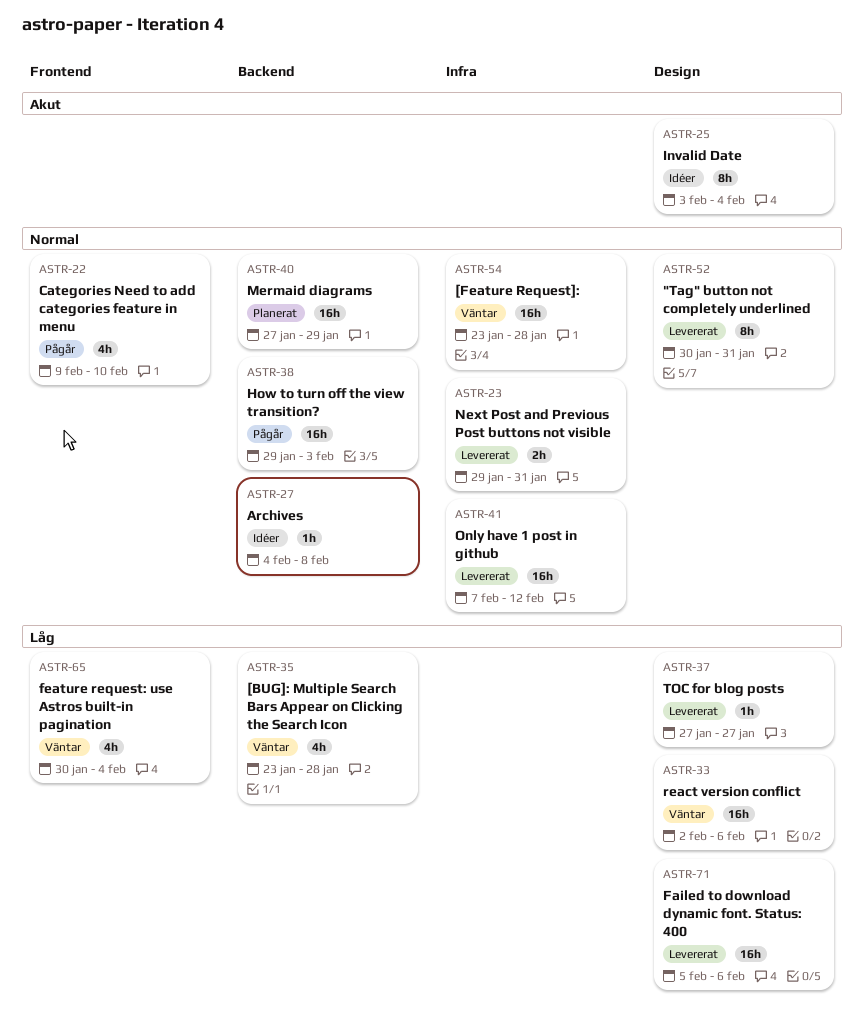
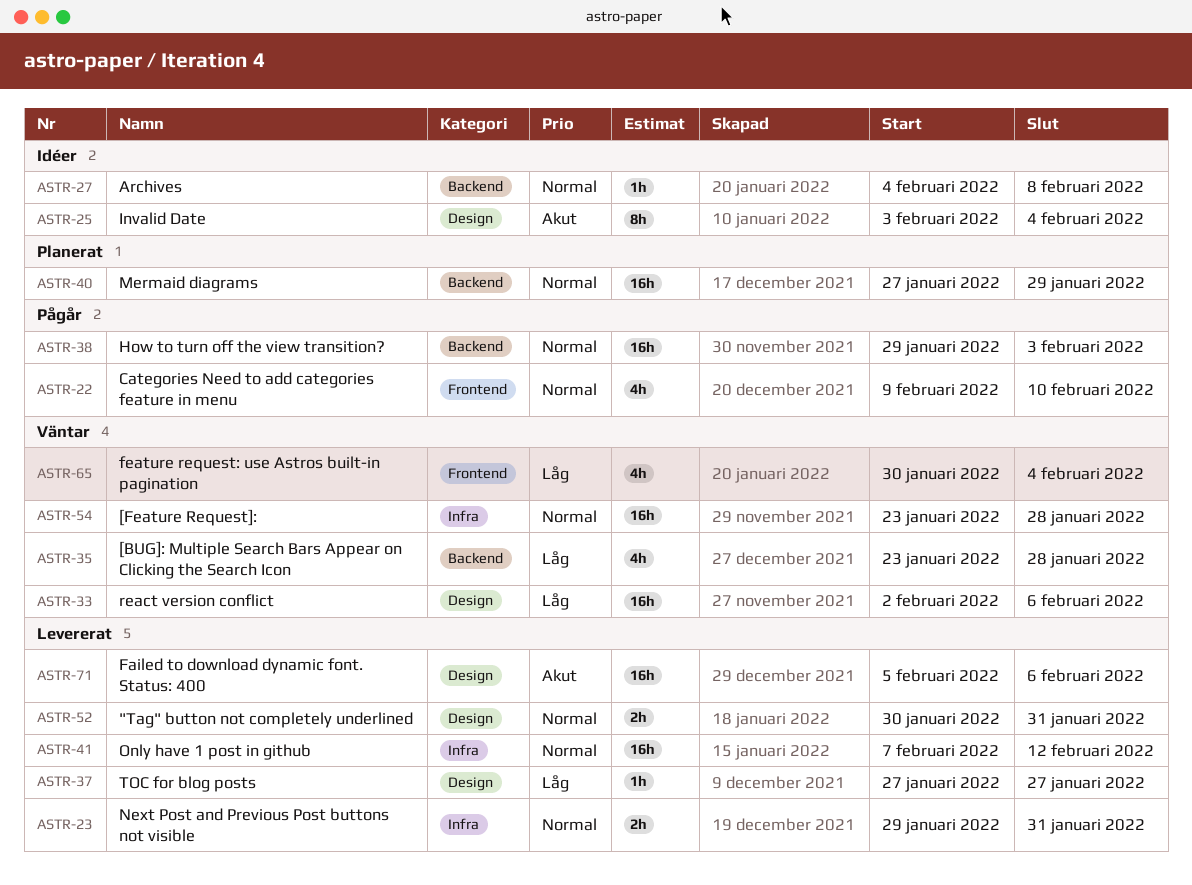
ASTR-52, estimate: 8h -> 2h
ASTR-71, priority: Låg -> Akut

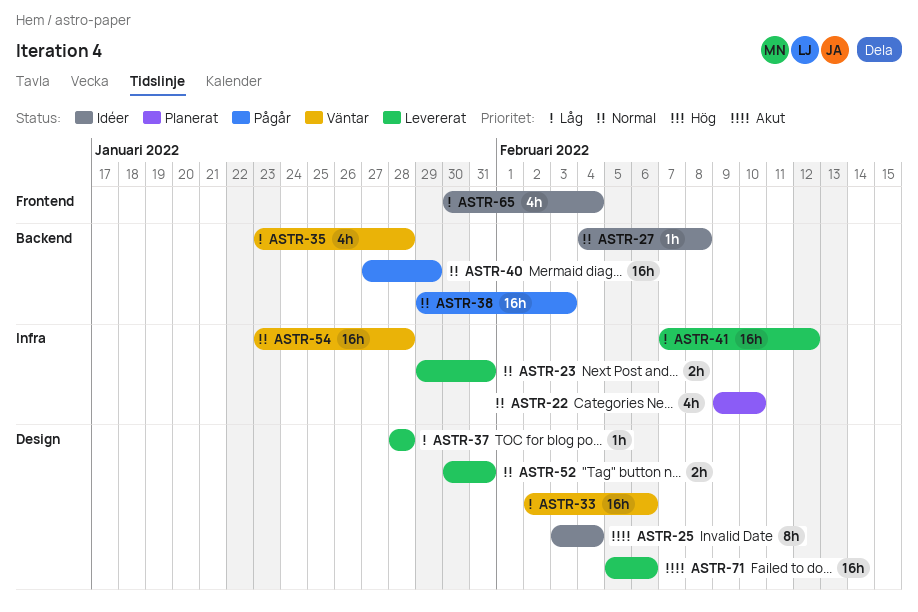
ASTR-22, status: Pågår -> Planerat
ASTR-22, label: Frontend -> Infra
ASTR-37, start: Jan 27 -> Jan 28
ASTR-37, due: Jan 27 -> Jan 28
ASTR-40, status: Planerat -> Pågår
ASTR-41, priority: Normal -> Låg
ASTR-65, status: Väntar -> Idéer

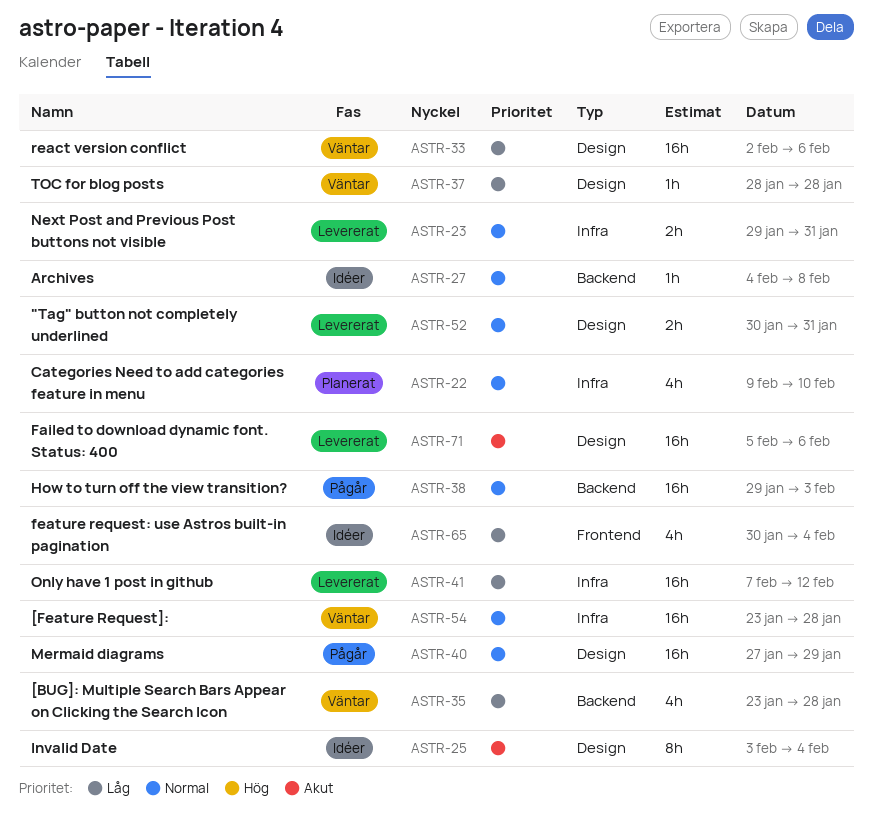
ASTR-37, status: Levererat -> Väntar
ASTR-40, label: Backend -> Design

